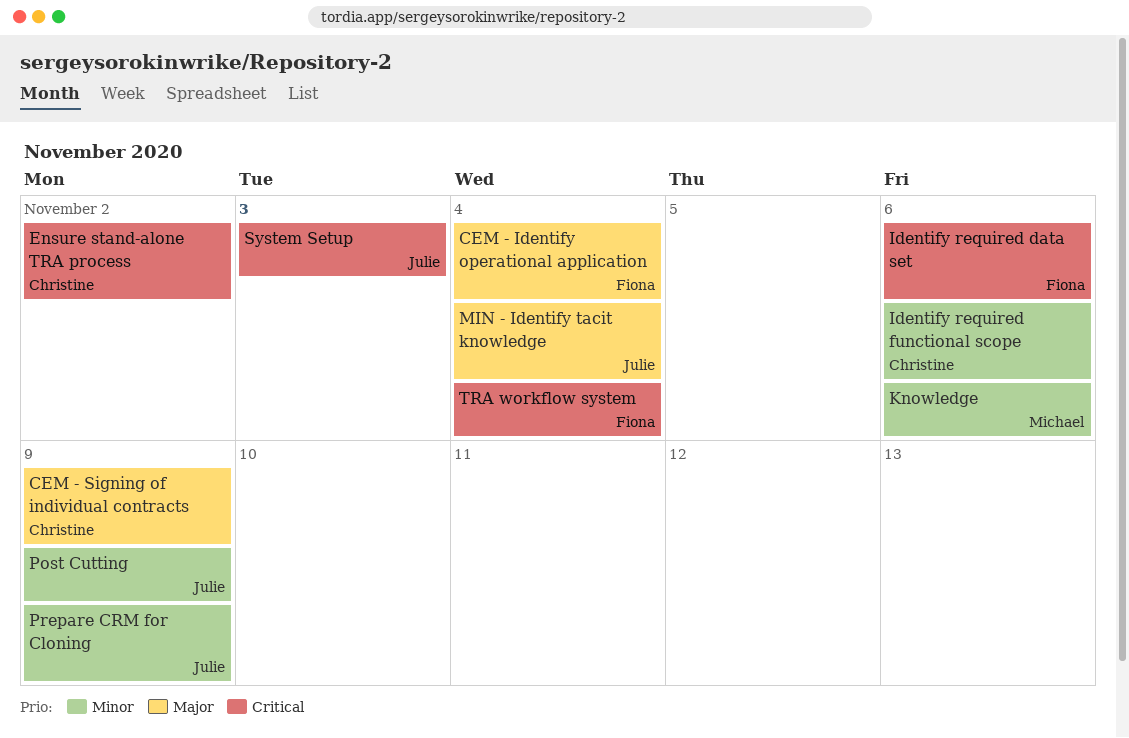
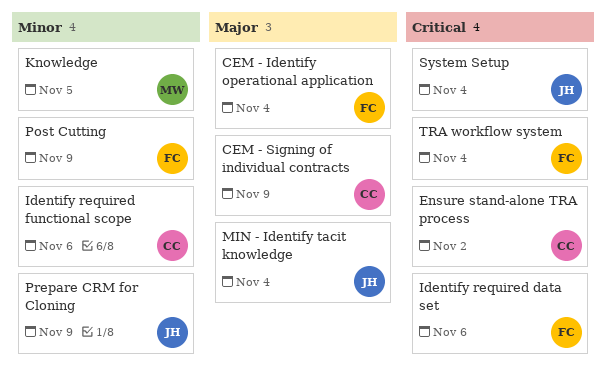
Knowledge, due: Nov 6 -> Nov 5
Post Cutting, owner: Julie -> Fiona
System Setup, due: Nov 3 -> Nov 4

